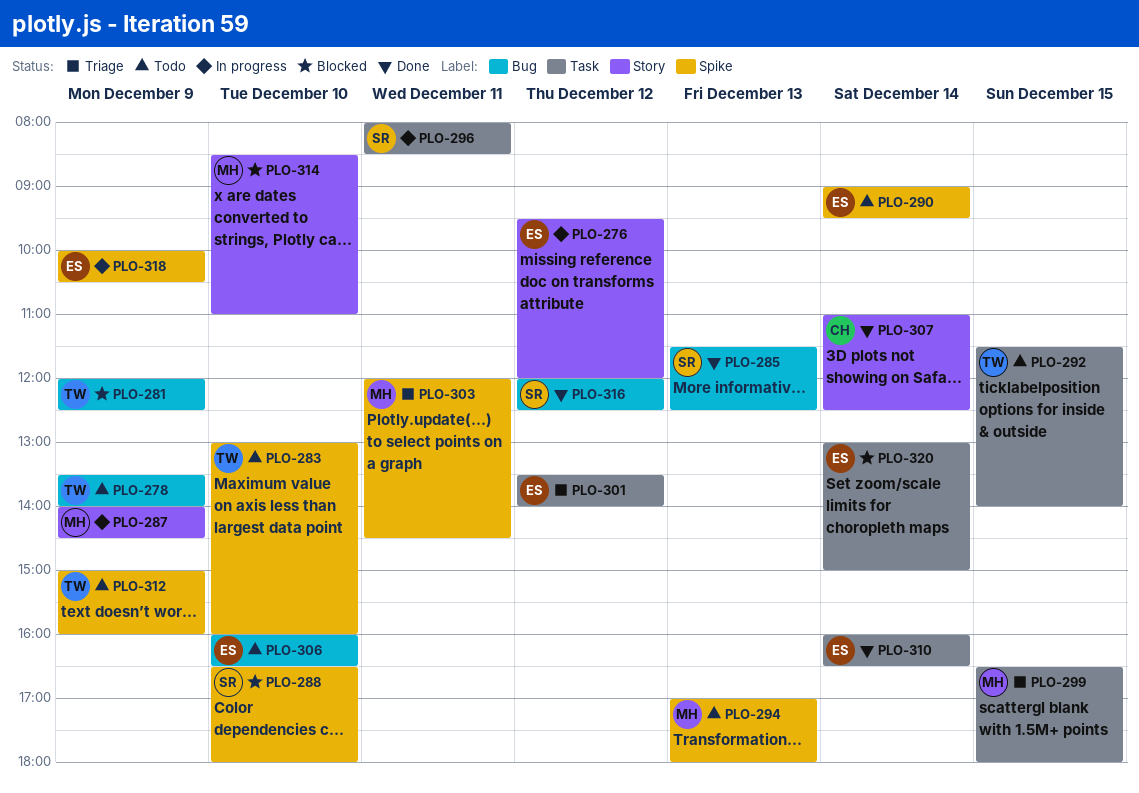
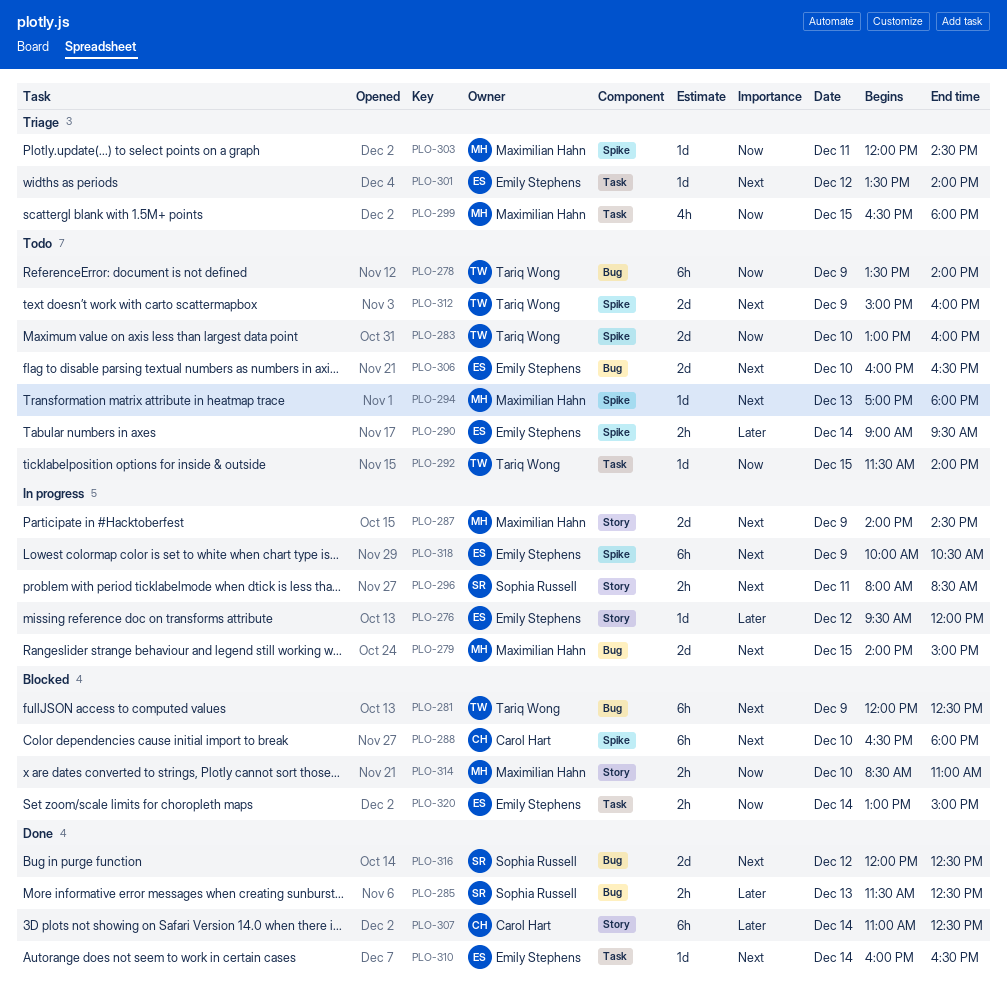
PLO-279: none -> present
PLO-288, owner: Sophia Russell -> Carol Hart
PLO-296, label: Task -> Story

